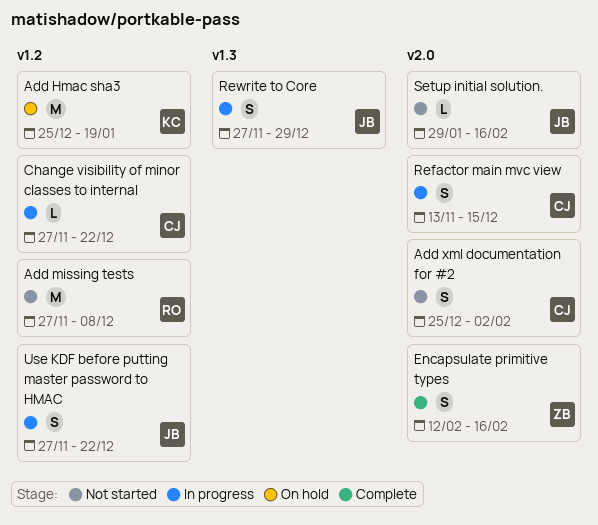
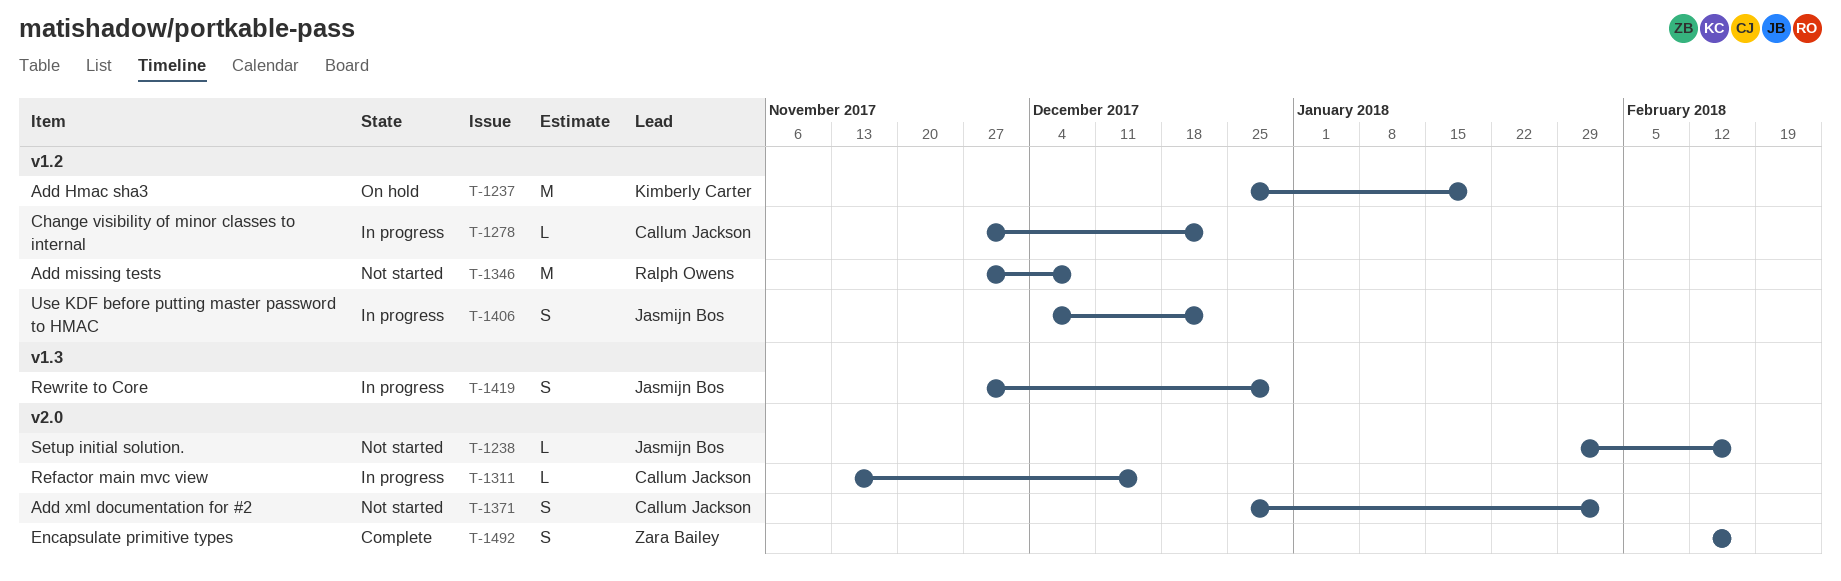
Refactor main mvc view, estimate: S -> L
Use KDF before putting master password to HMAC, start: Nov 27 -> Dec 4

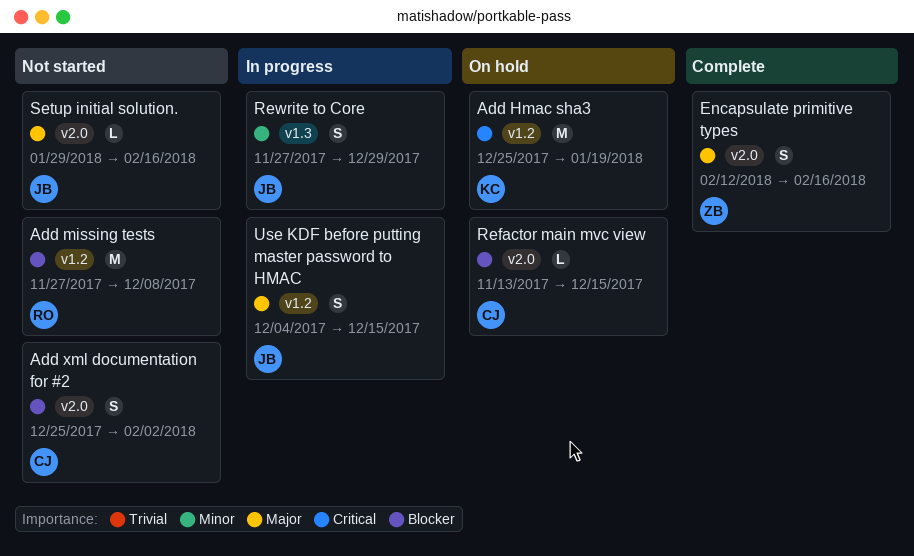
Change visibility of minor classes to internal: present -> none
Refactor main mvc view, status: In progress -> On hold
Use KDF before putting master password to HMAC, due: Dec 22 -> Dec 15

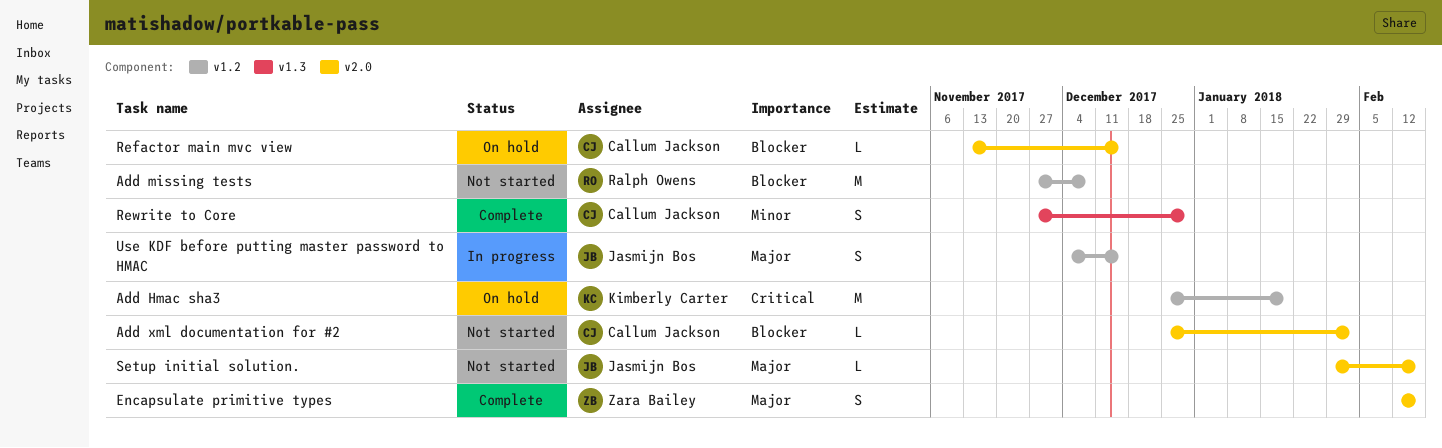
Add xml documentation for #2, estimate: S -> L
Rewrite to Core, status: In progress -> Complete
Rewrite to Core, owner: Jasmijn Bos -> Callum Jackson

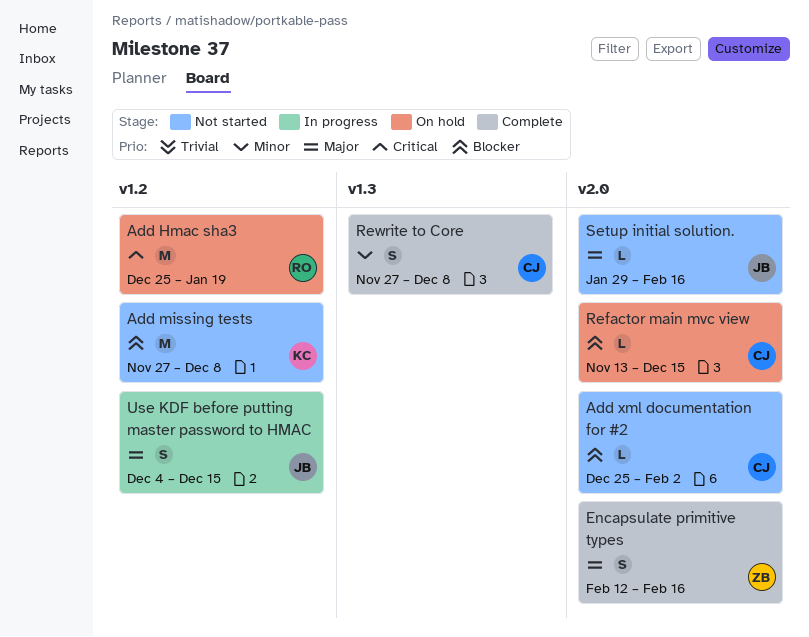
Add Hmac sha3, owner: Kimberly Carter -> Ralph Owens
Add missing tests, owner: Ralph Owens -> Kimberly Carter
Rewrite to Core, due: Dec 29 -> Dec 8

